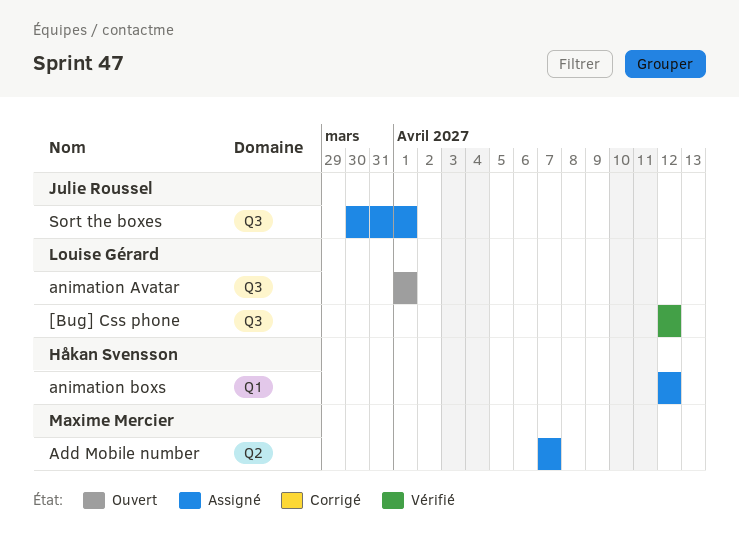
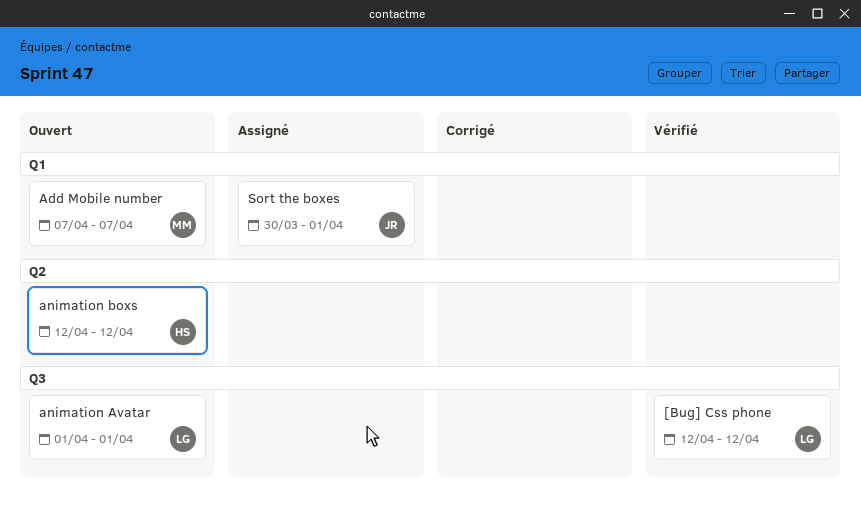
Add Mobile number, status: Assigné -> Ouvert
Add Mobile number, label: Q2 -> Q1
animation boxs, status: Assigné -> Ouvert
animation boxs, label: Q1 -> Q2
Sort the boxes, label: Q3 -> Q1

